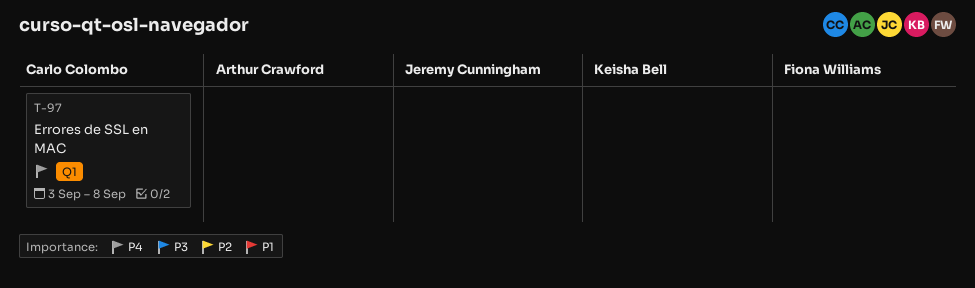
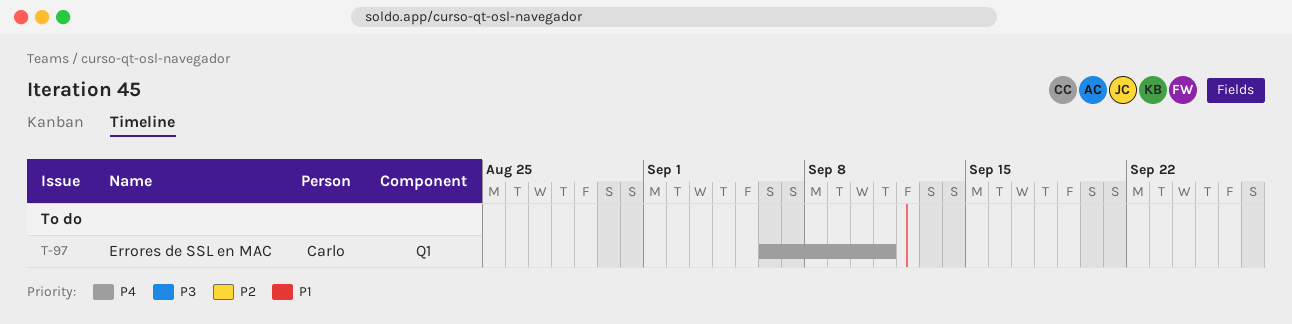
T-97, start: Sep 3 -> Sep 6
T-97, due: Sep 8 -> Sep 11

